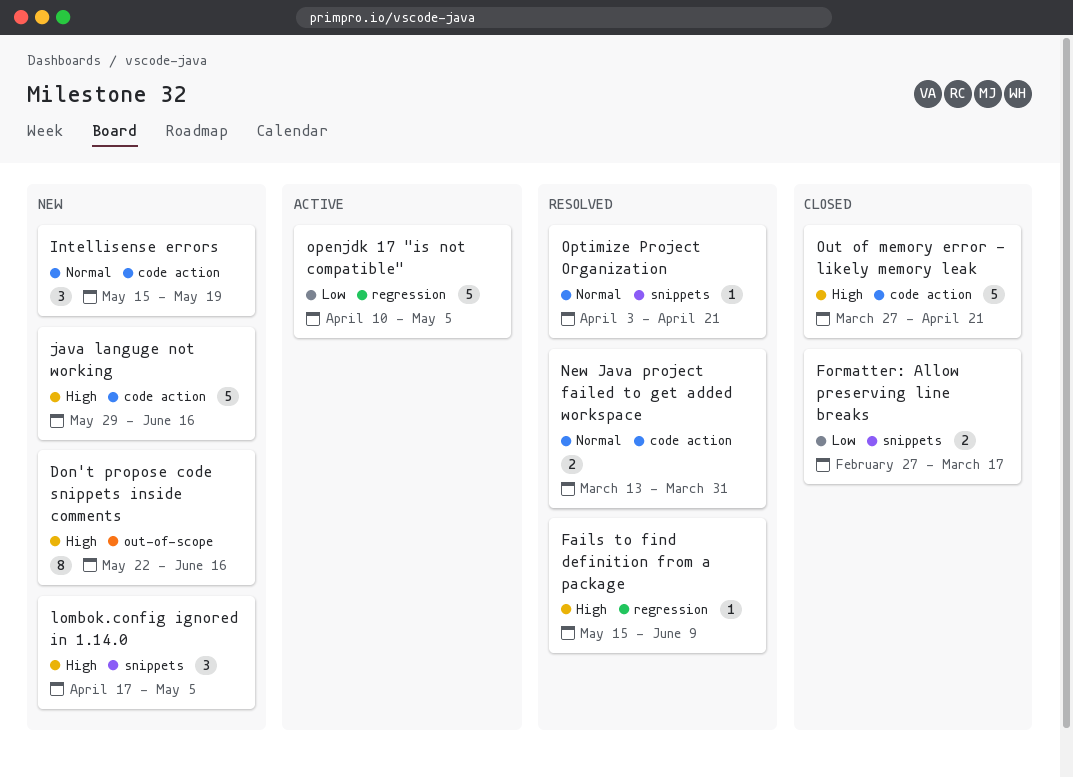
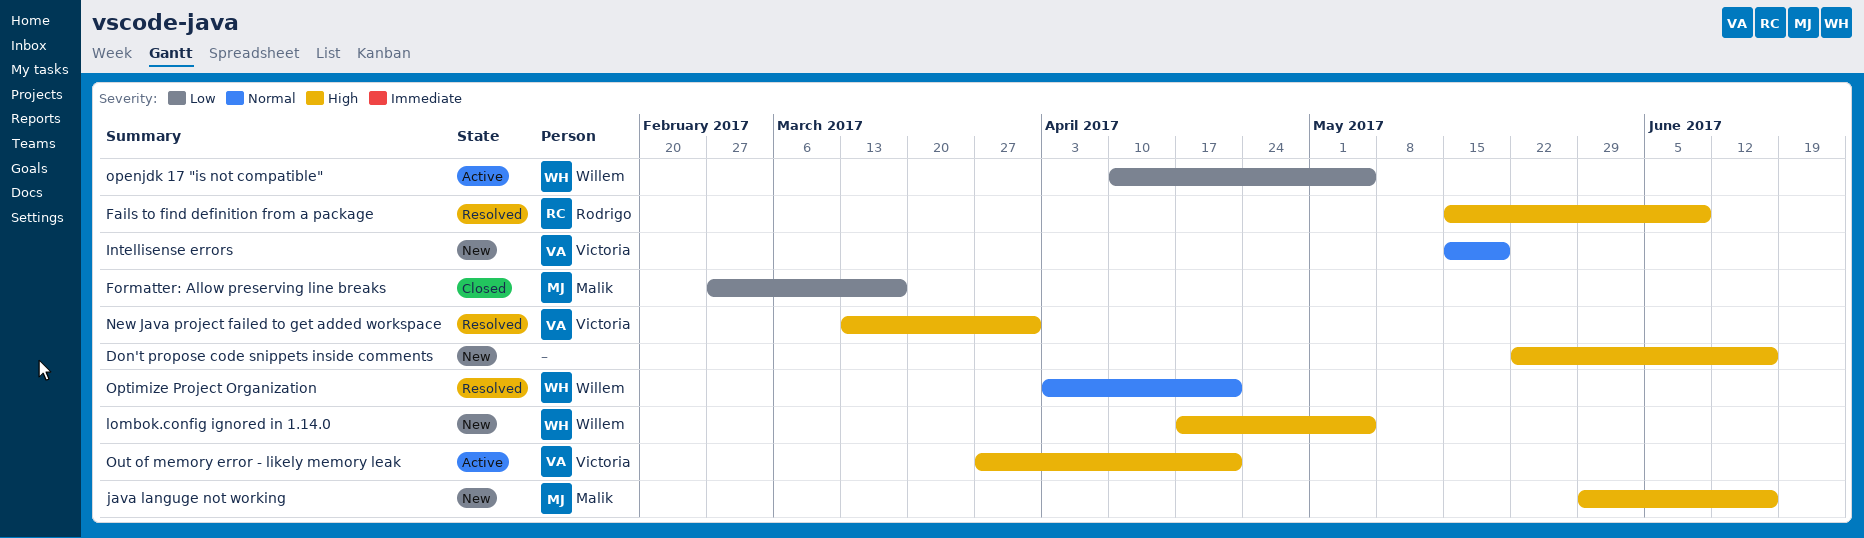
New Java project failed to get added workspace, priority: Normal -> High
Out of memory error - likely memory leak, status: Closed -> Active

